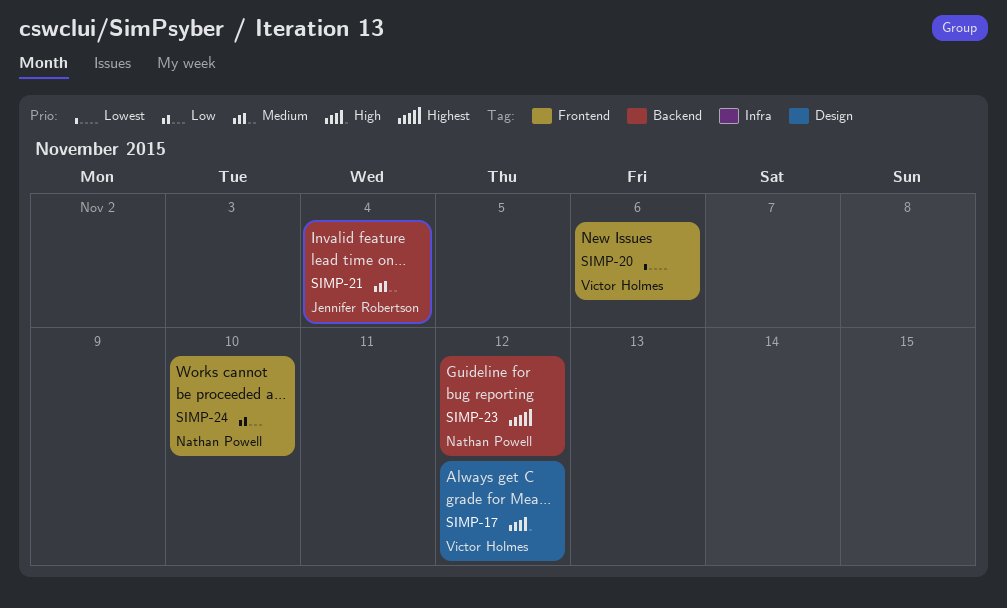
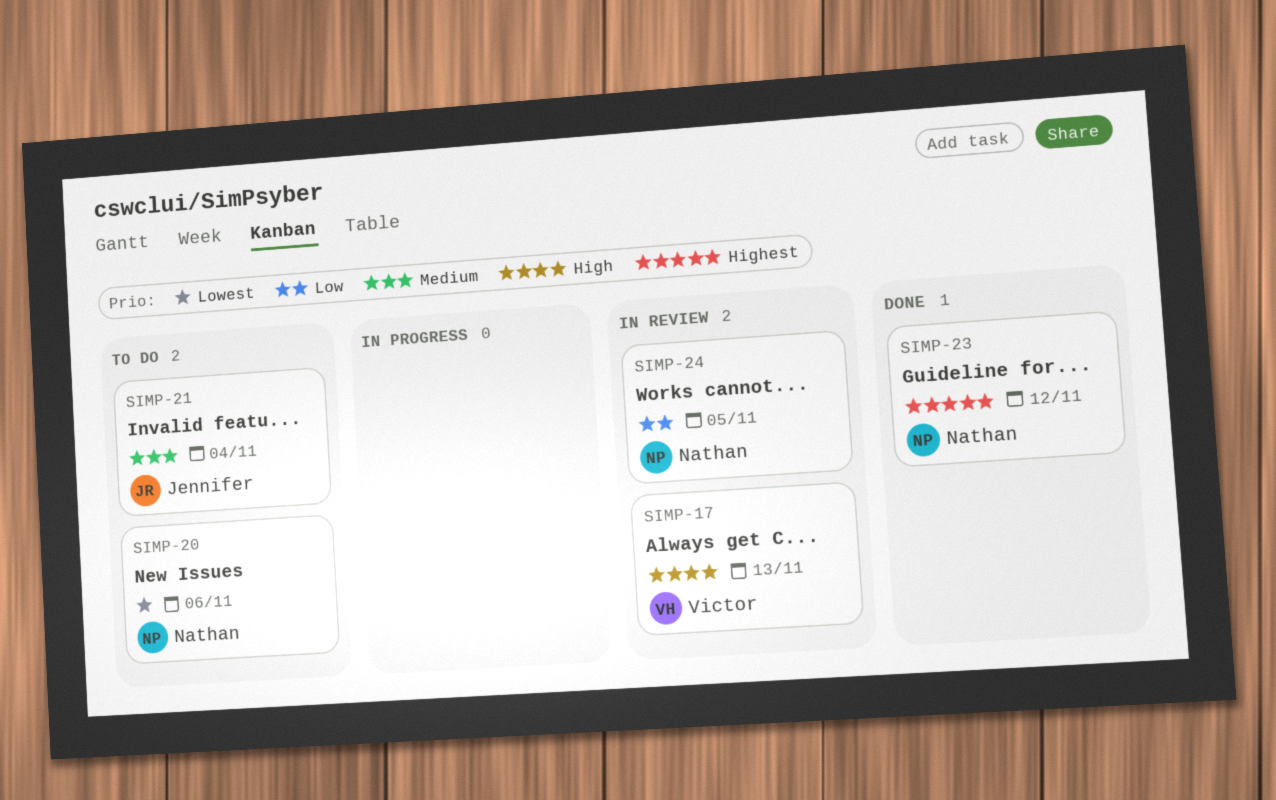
SIMP-17, due: Nov 12 -> Nov 13
SIMP-20, owner: Victor Holmes -> Nathan Powell
SIMP-24, due: Nov 10 -> Nov 5

